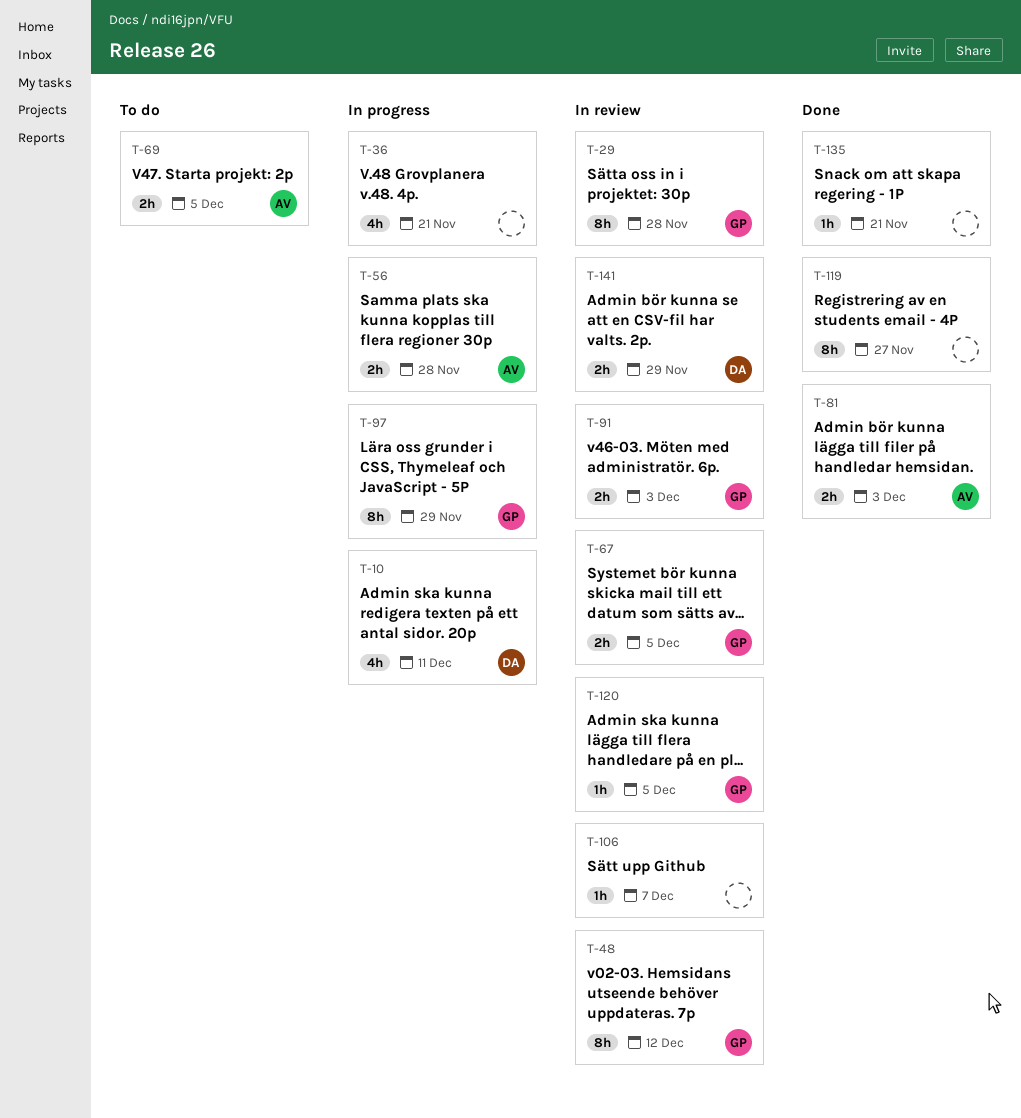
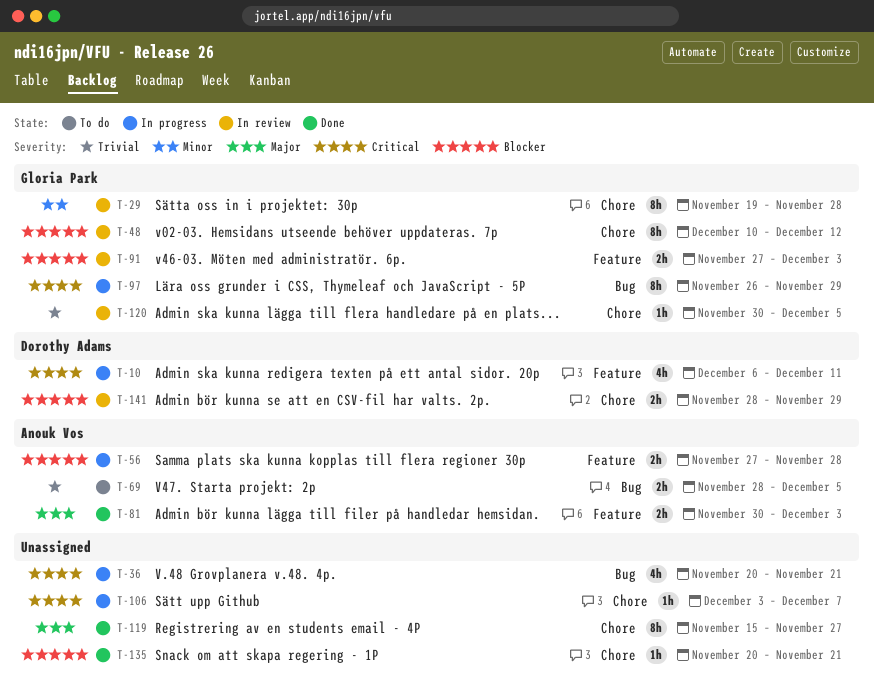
T-67: present -> none
T-106, status: In review -> In progress

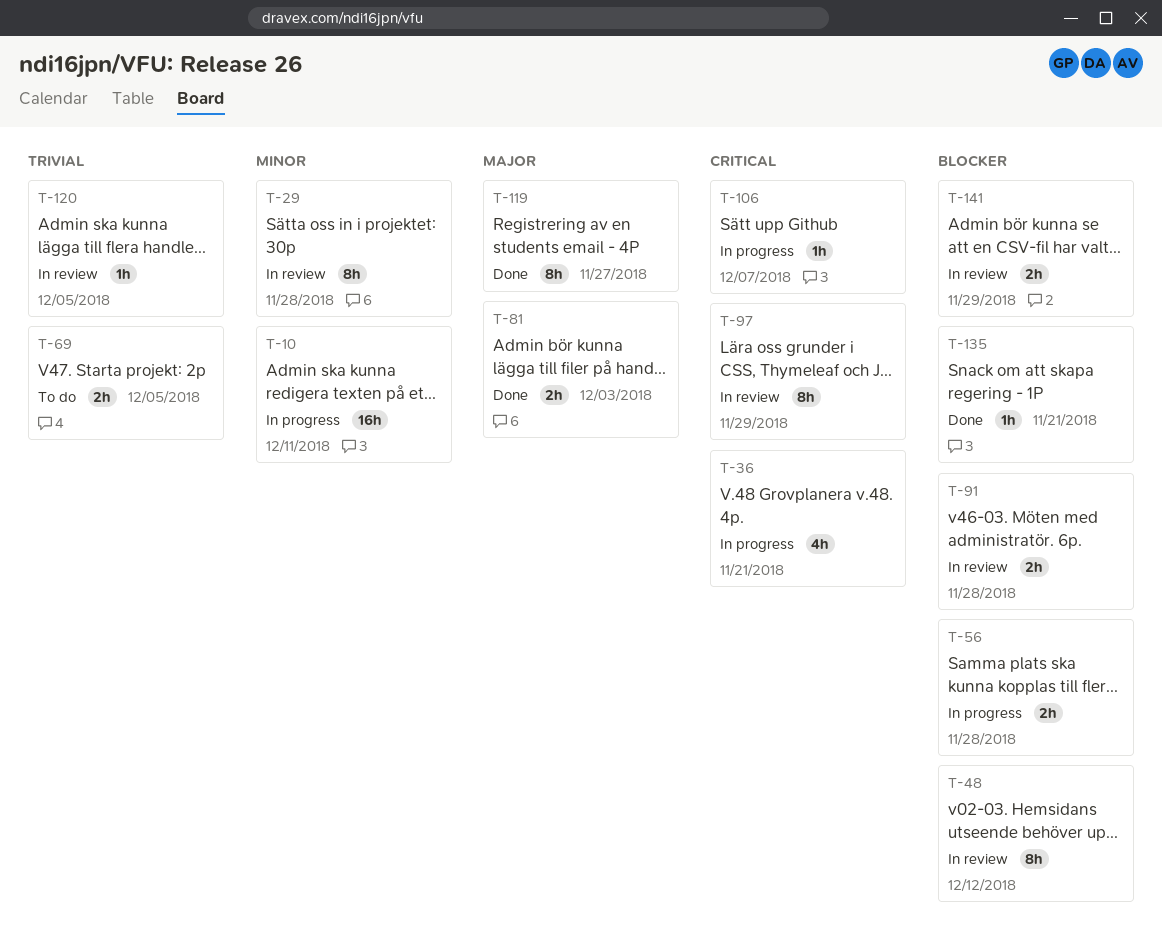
T-10, priority: Critical -> Minor
T-10, estimate: 4h -> 16h
T-91, due: Dec 3 -> Nov 28
T-97, status: In progress -> In review

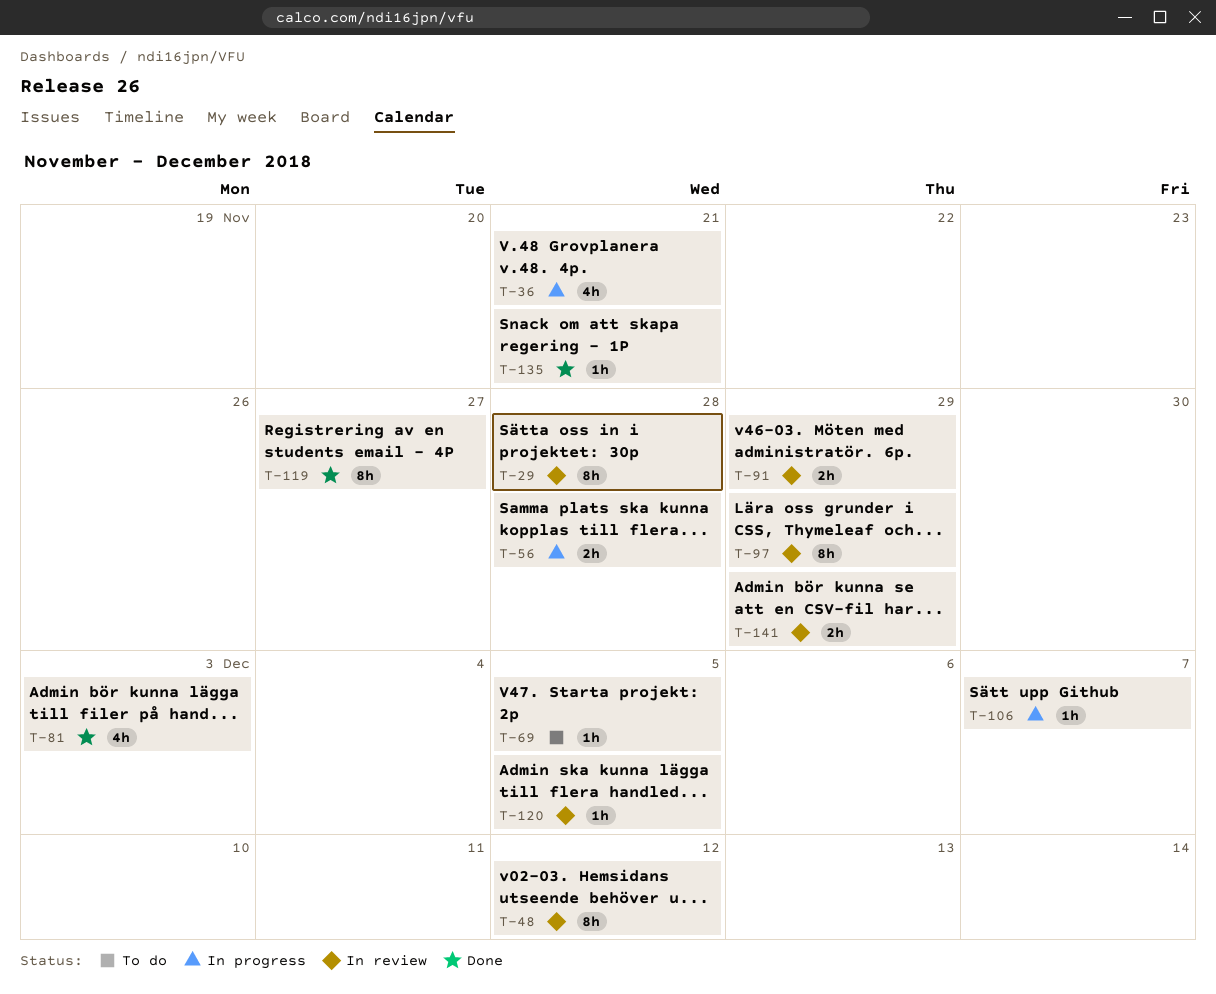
T-10: present -> none
T-69, estimate: 2h -> 1h
T-81, estimate: 2h -> 4h
T-91, due: Nov 28 -> Nov 29

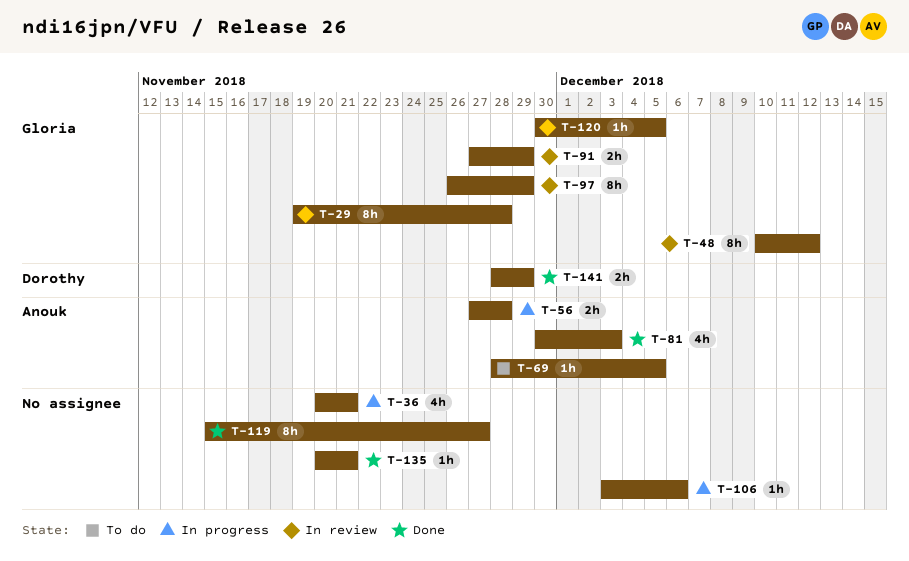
T-106, due: Dec 7 -> Dec 6
T-141, status: In review -> Done

